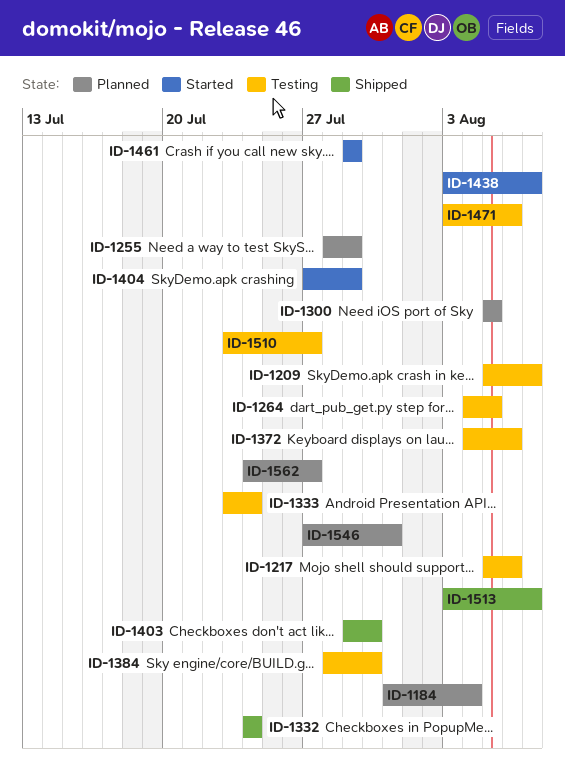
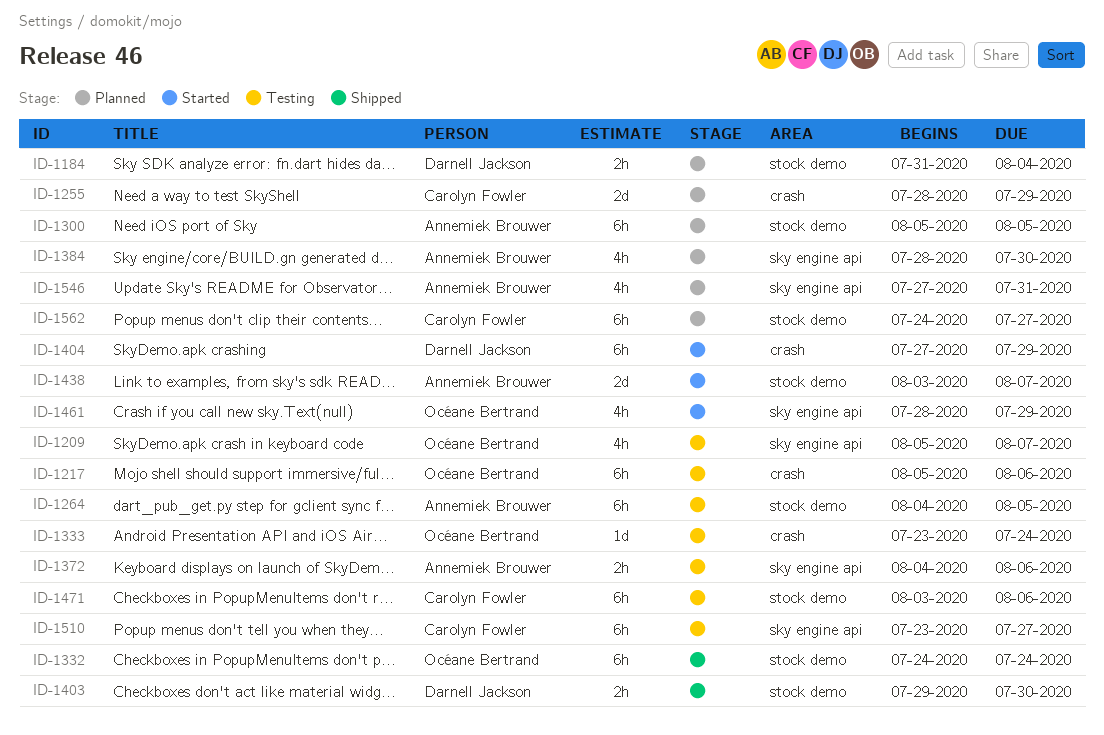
ID-1384, status: Testing -> Planned
ID-1461, start: Jul 29 -> Jul 28
ID-1513: present -> none

